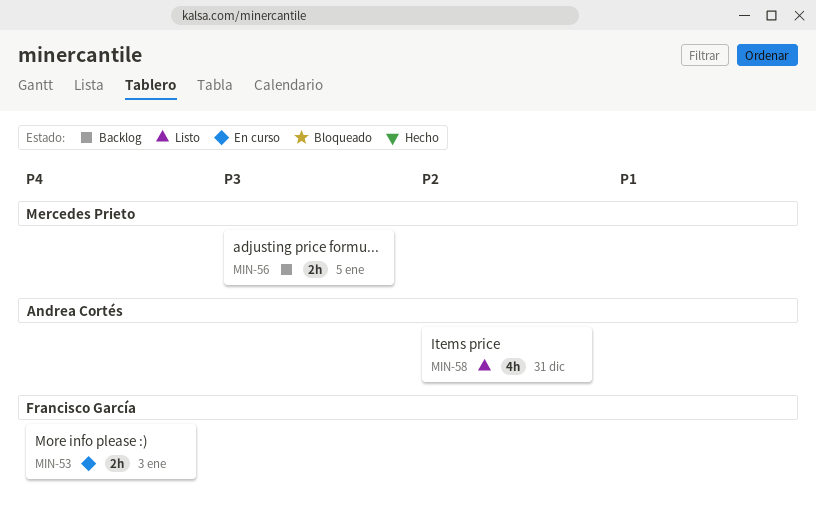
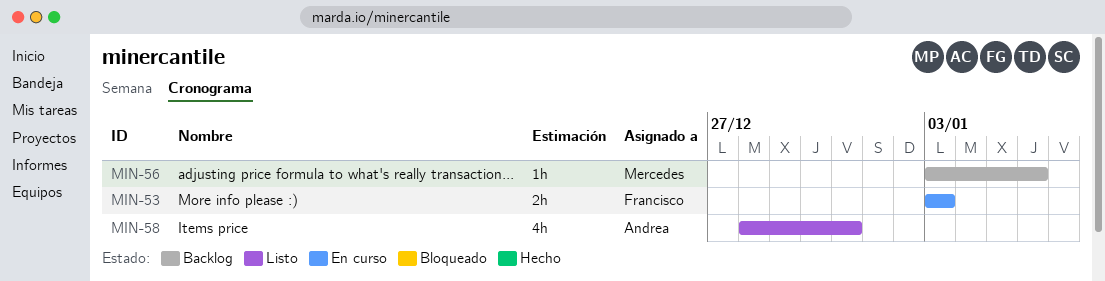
MIN-56, estimate: 2h -> 1h
MIN-56, due: Jan 5 -> Jan 6

